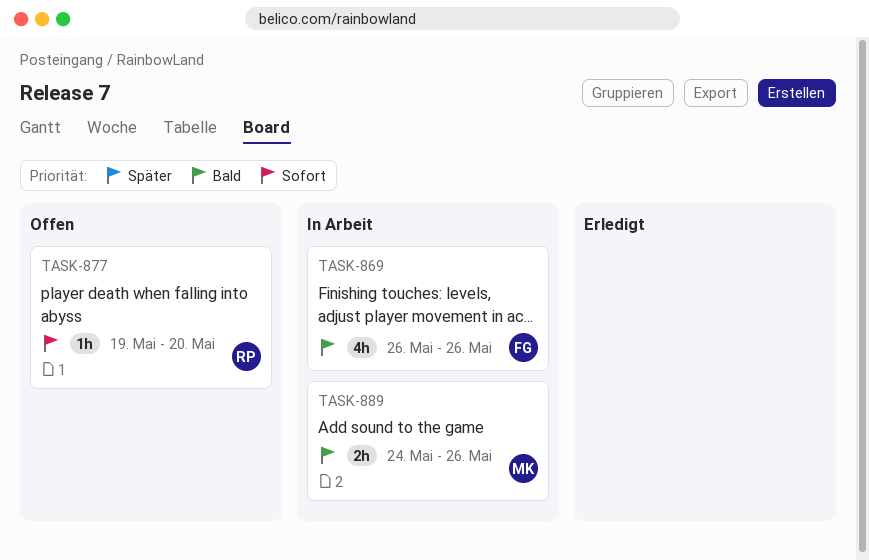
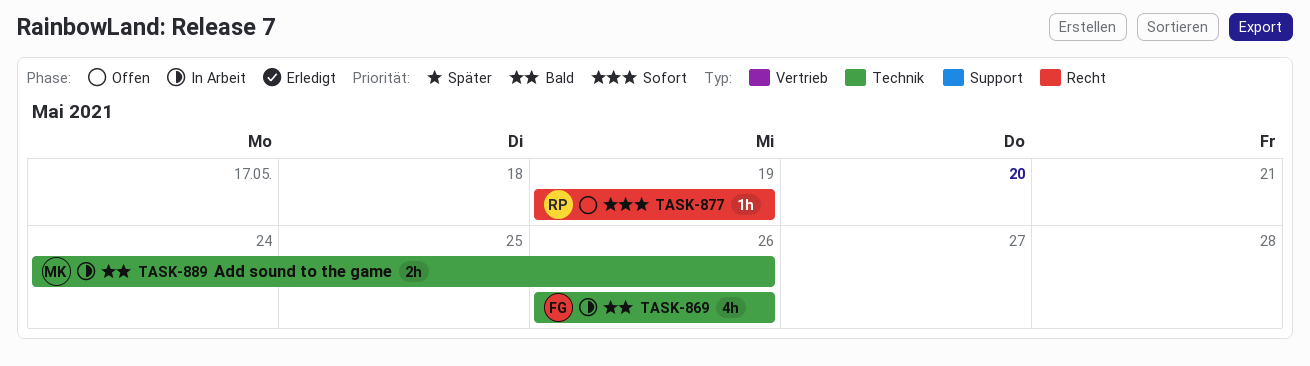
TASK-877, due: May 20 -> May 19

